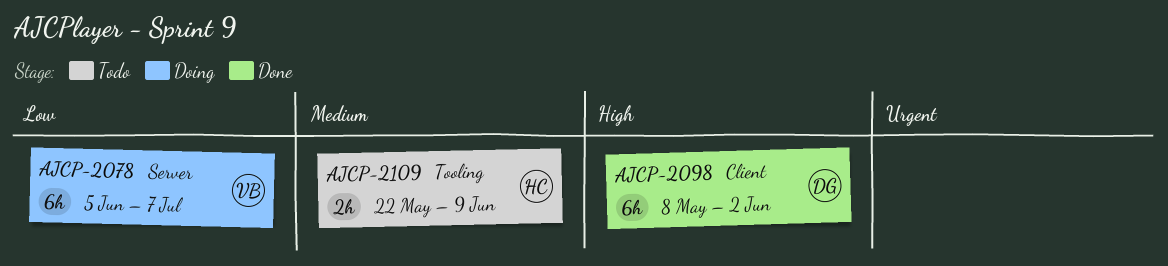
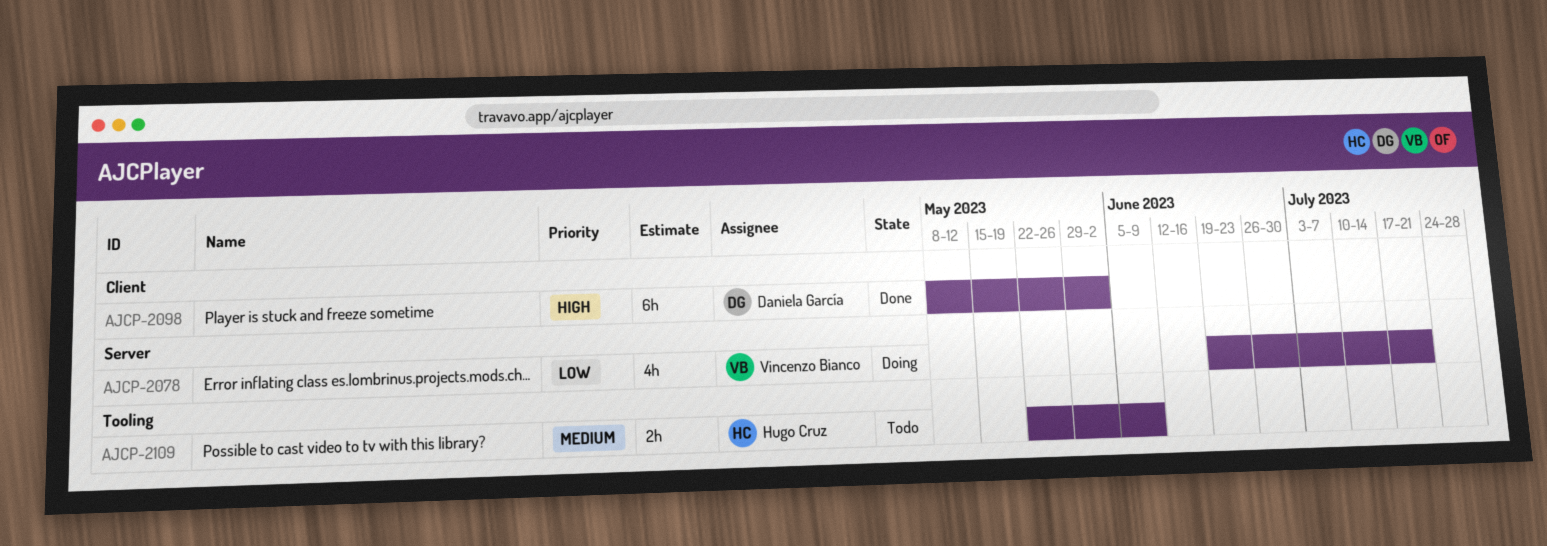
AJCP-2078, estimate: 6h -> 4h
AJCP-2078, start: Jun 5 -> Jun 19
AJCP-2078, due: Jul 7 -> Jul 21

